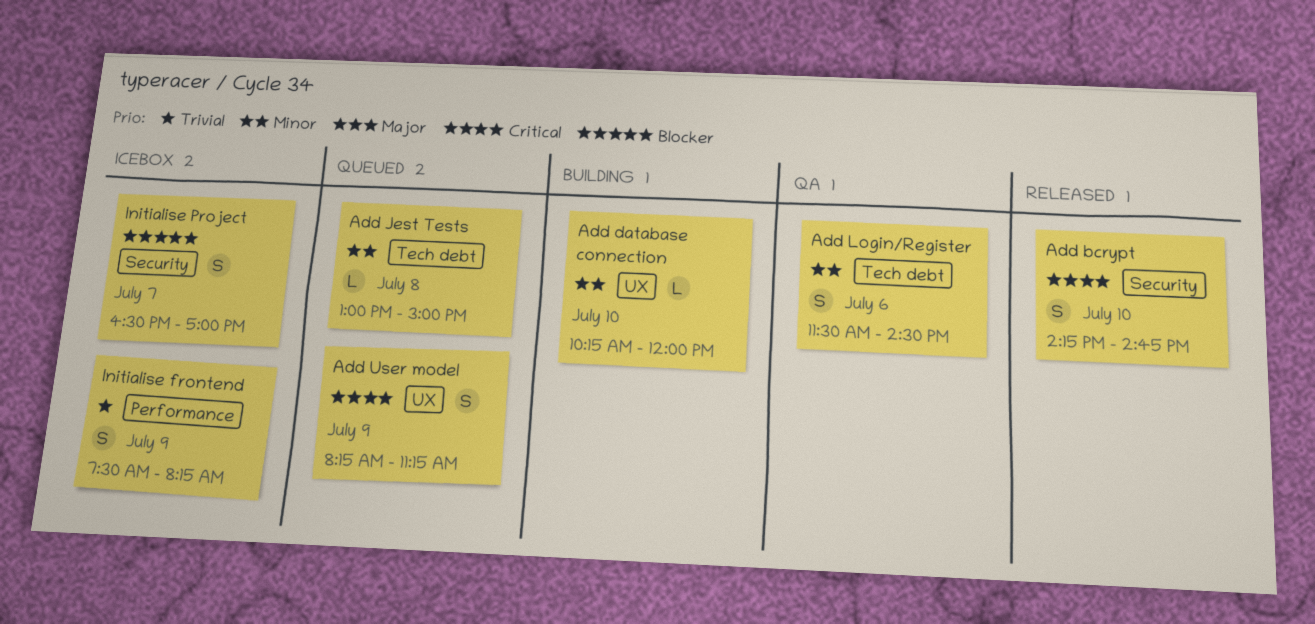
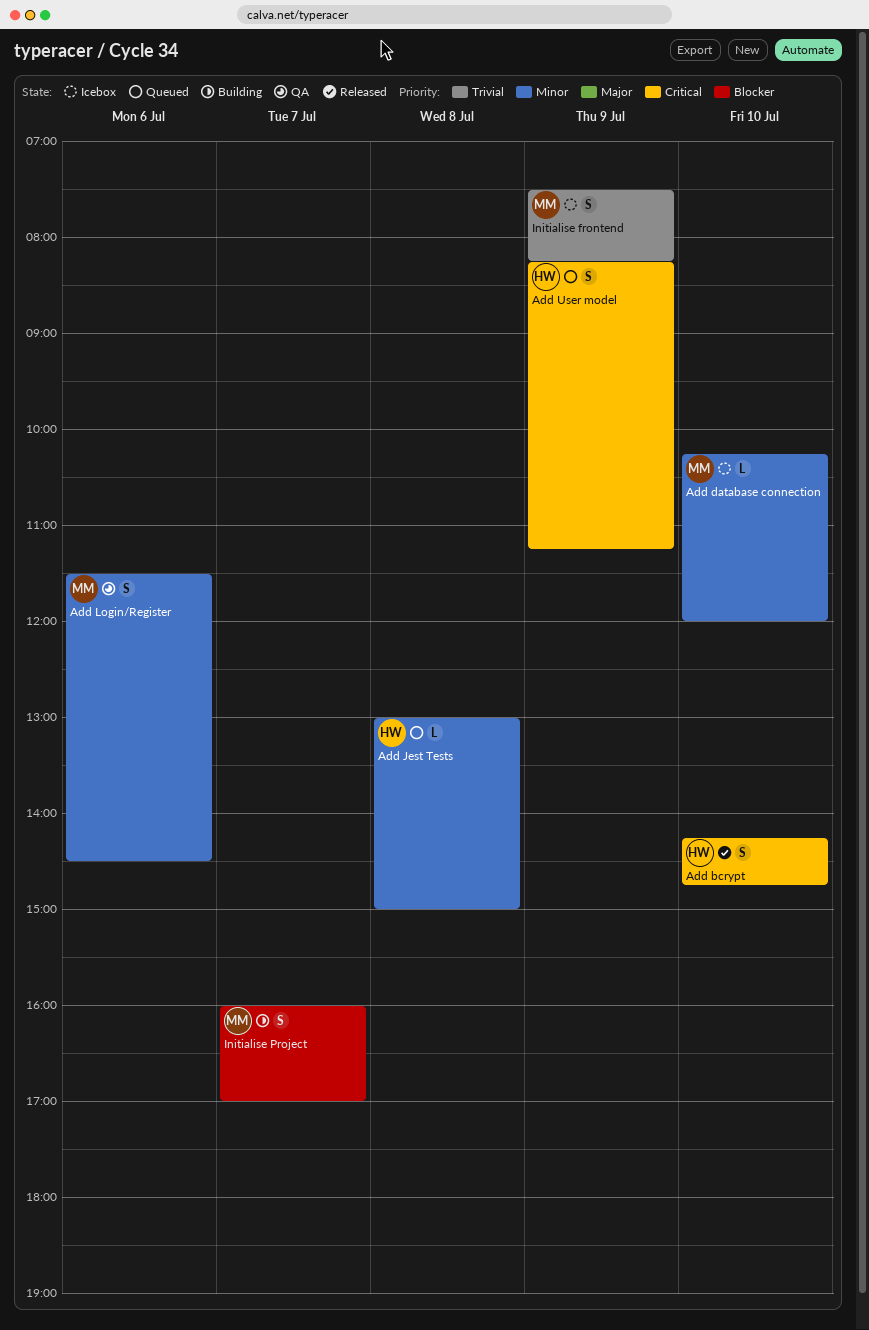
Add database connection, status: Building -> Icebox
Initialise Project, status: Icebox -> Building
Initialise Project, begins: 16:30 -> 16:00

